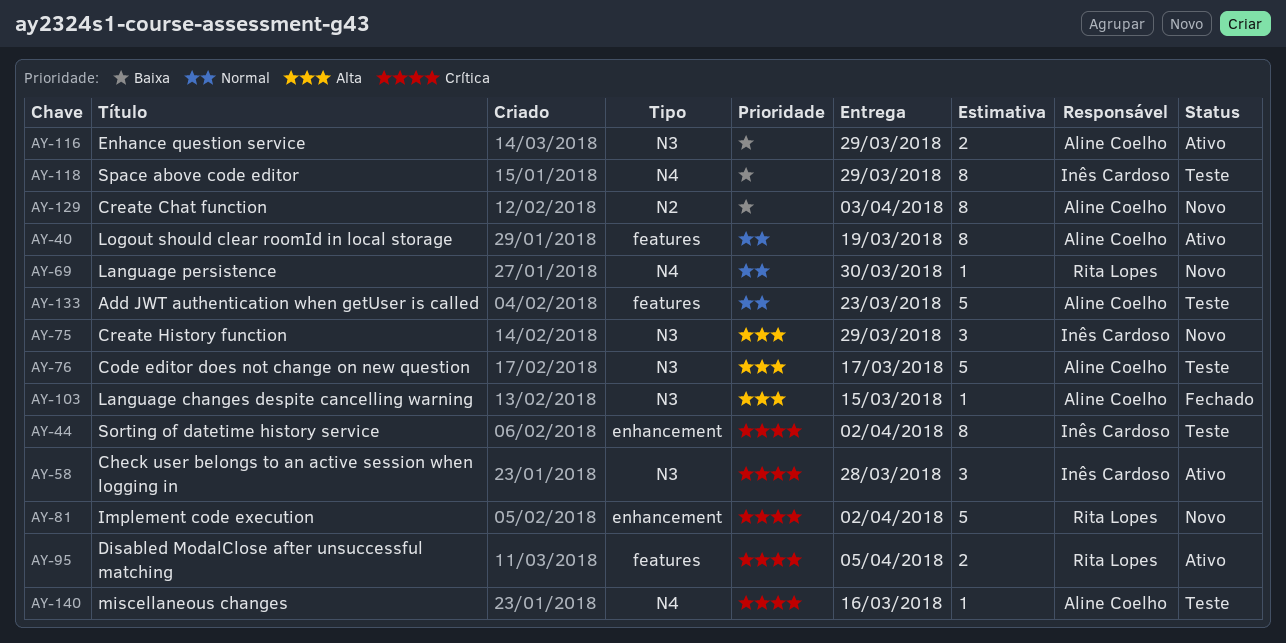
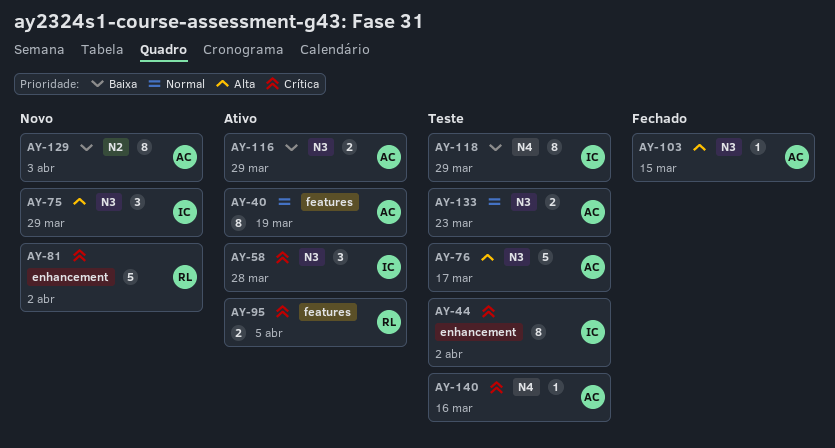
AY-69: present -> none
AY-133, label: features -> N3
AY-133, estimate: 5 -> 2

